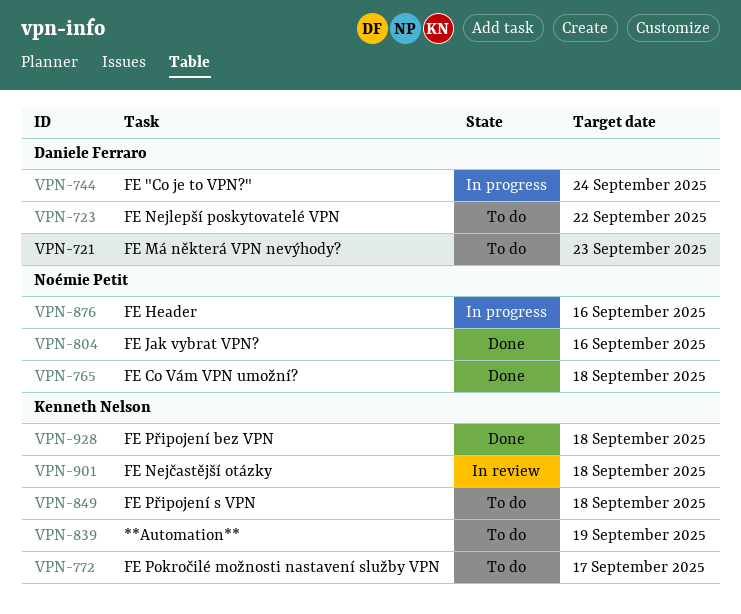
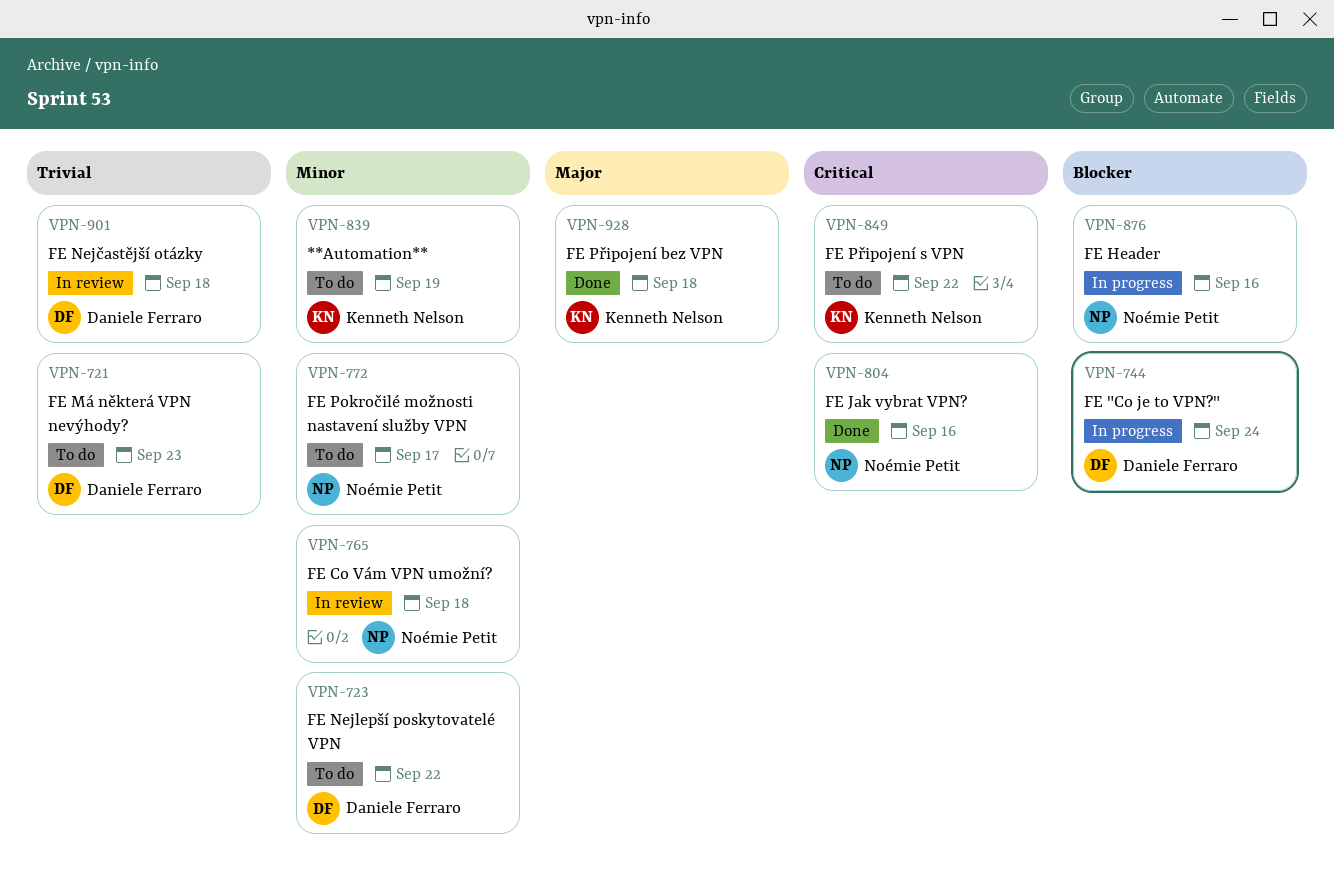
VPN-765, status: Done -> In review
VPN-772, owner: Kenneth Nelson -> Noémie Petit
VPN-849, due: Sep 18 -> Sep 22
VPN-901, owner: Kenneth Nelson -> Daniele Ferraro

